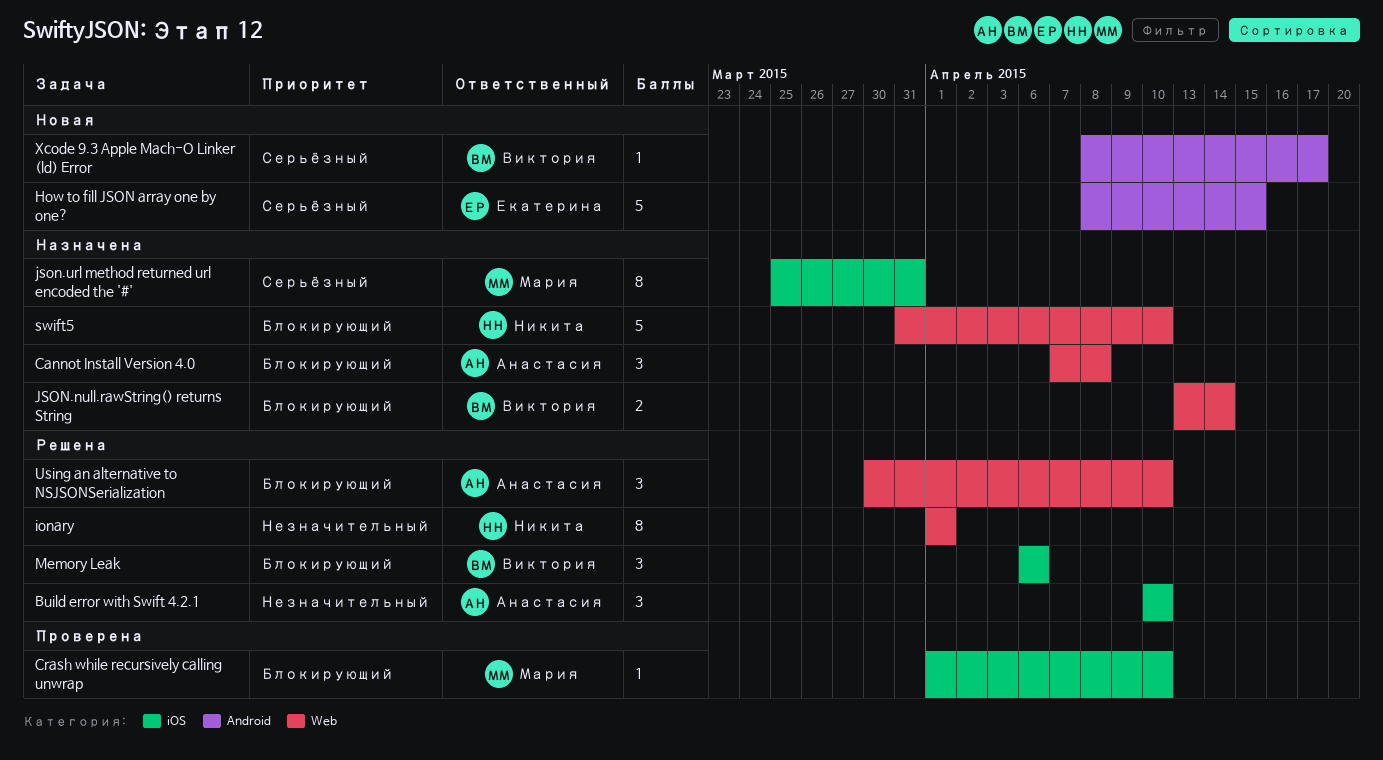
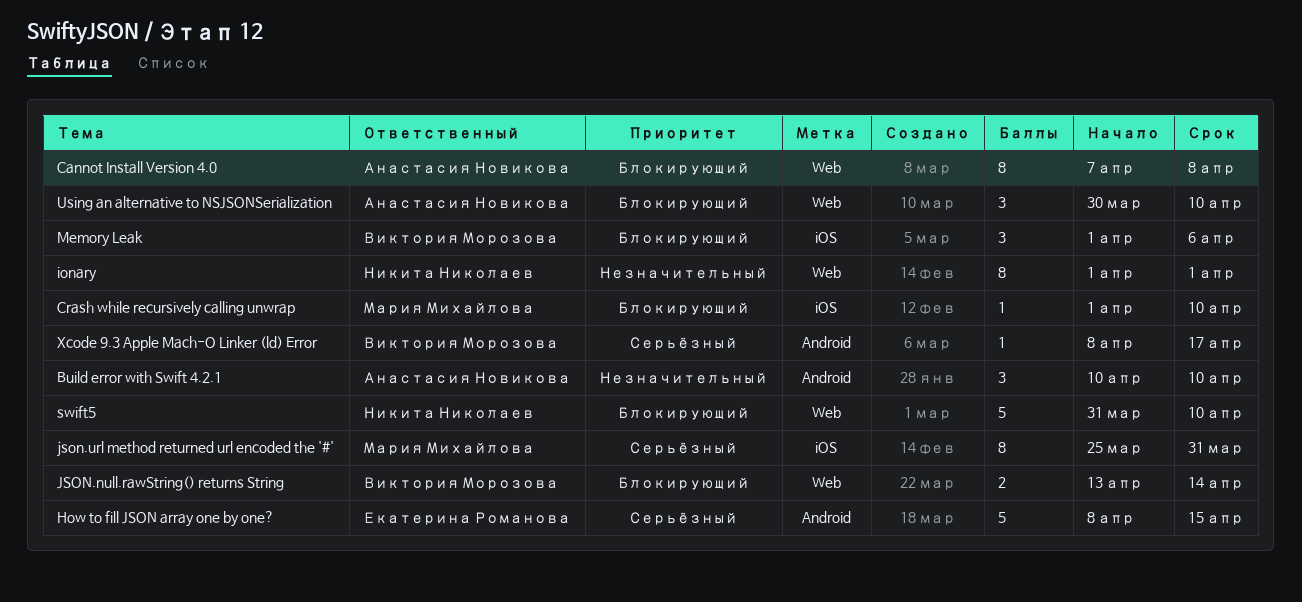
Build error with Swift 4.2.1, label: iOS -> Android
Cannot Install Version 4.0, estimate: 3 -> 8
Memory Leak, start: Apr 6 -> Apr 1

